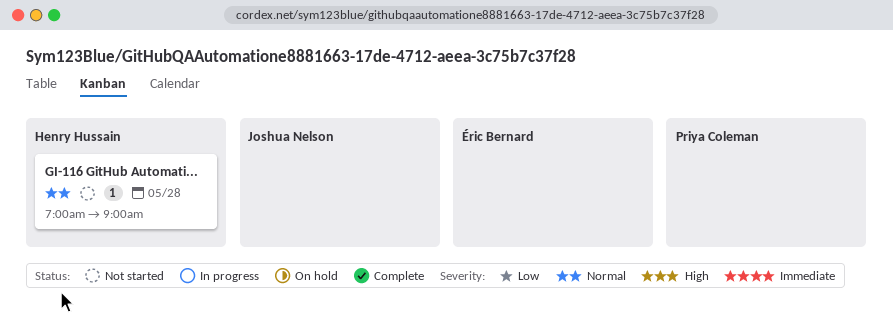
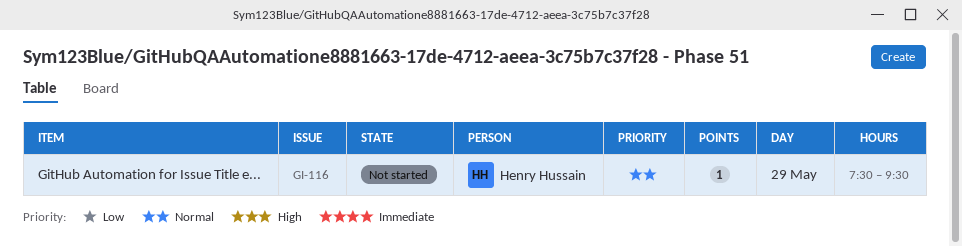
GI-116, day: May 28 -> May 29
GI-116, begins: 07:00 -> 07:30
GI-116, ends: 09:00 -> 09:30

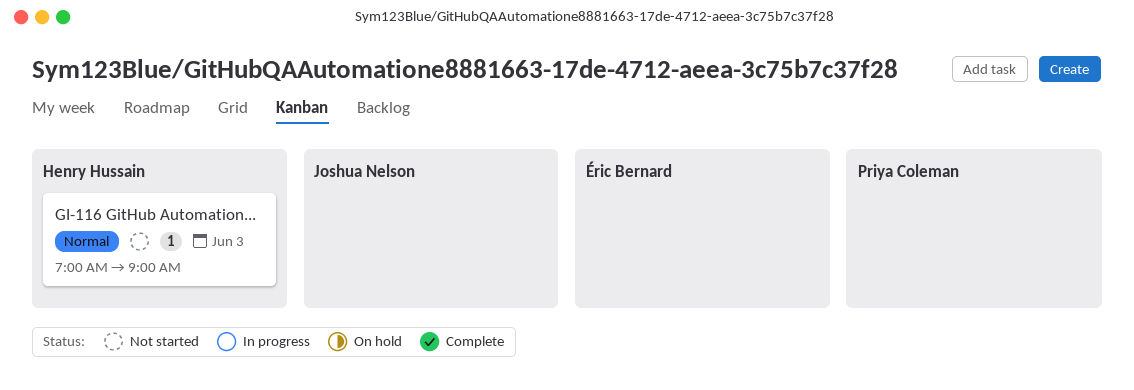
GI-116, day: May 29 -> Jun 3
GI-116, begins: 07:30 -> 07:00
GI-116, ends: 09:30 -> 09:00

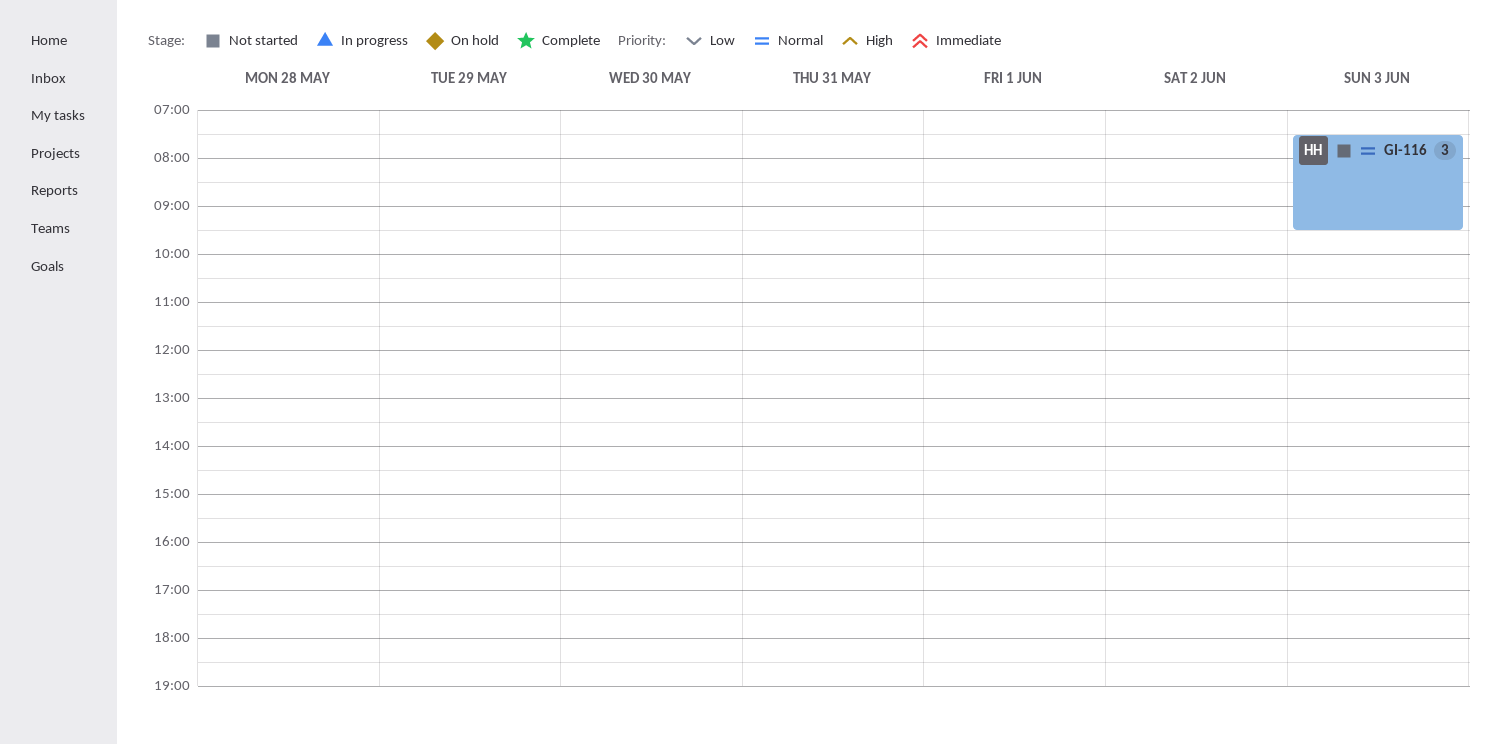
GI-116, estimate: 1 -> 3
GI-116, begins: 07:00 -> 07:30
GI-116, ends: 09:00 -> 09:30

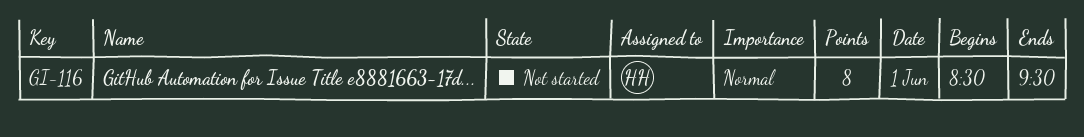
GI-116, estimate: 3 -> 8
GI-116, day: Jun 3 -> Jun 1
GI-116, begins: 07:30 -> 08:30

